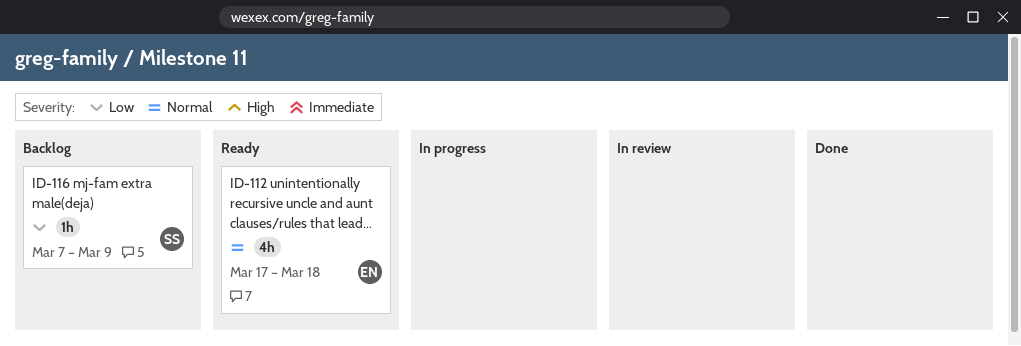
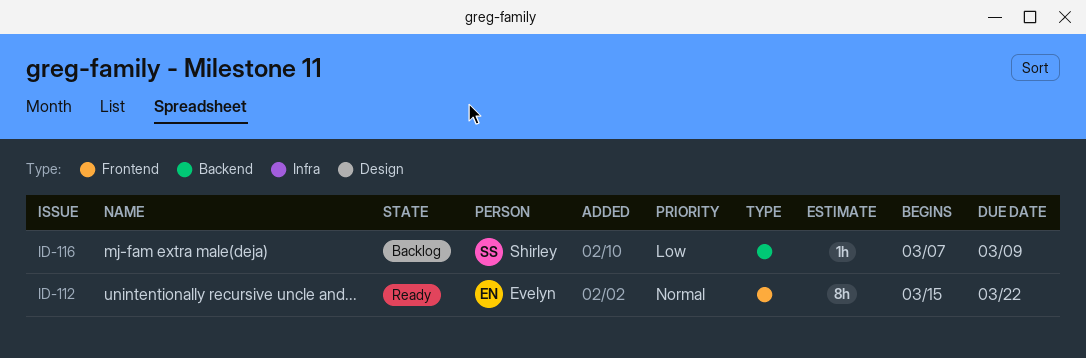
ID-112, estimate: 4h -> 8h
ID-112, start: Mar 17 -> Mar 15
ID-112, due: Mar 18 -> Mar 22

